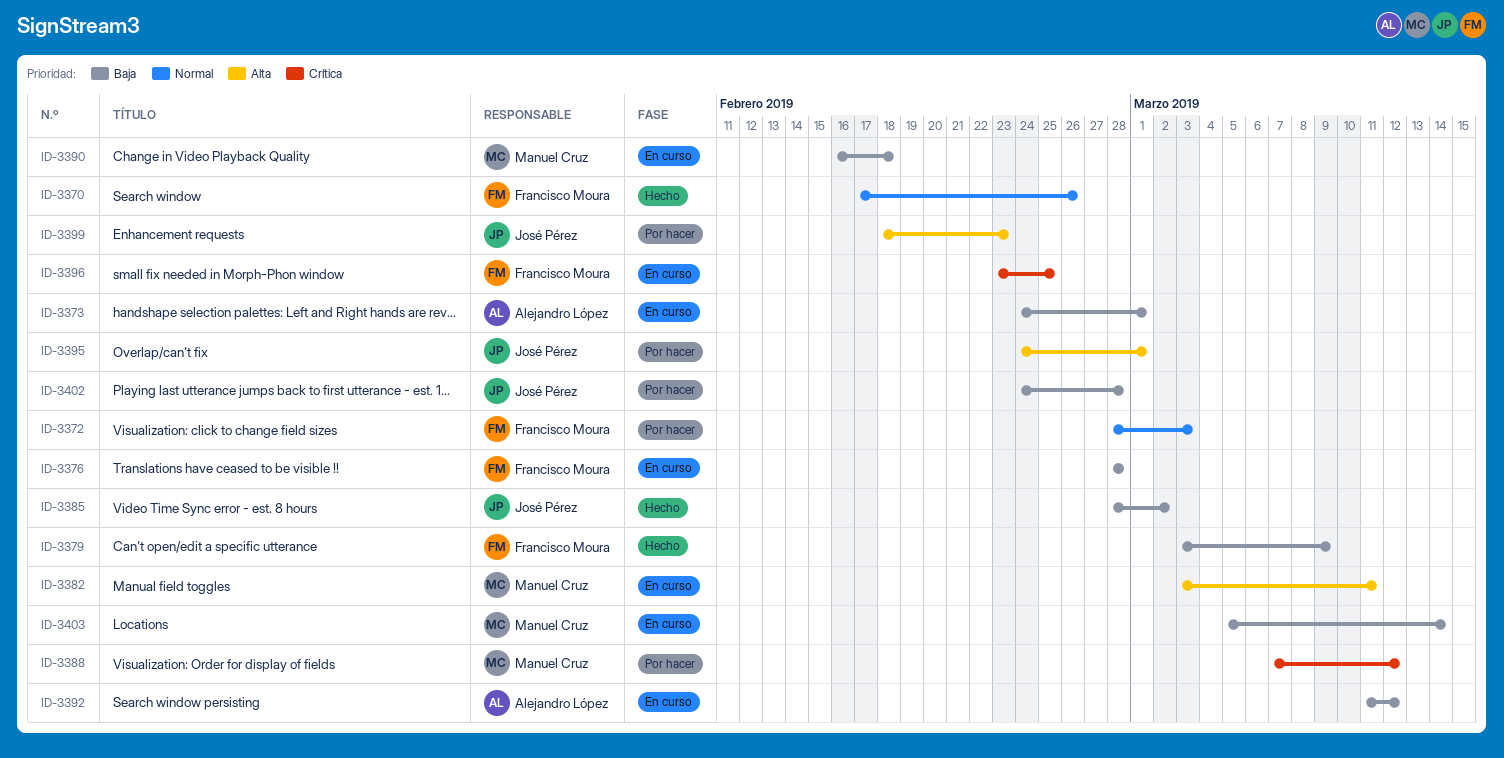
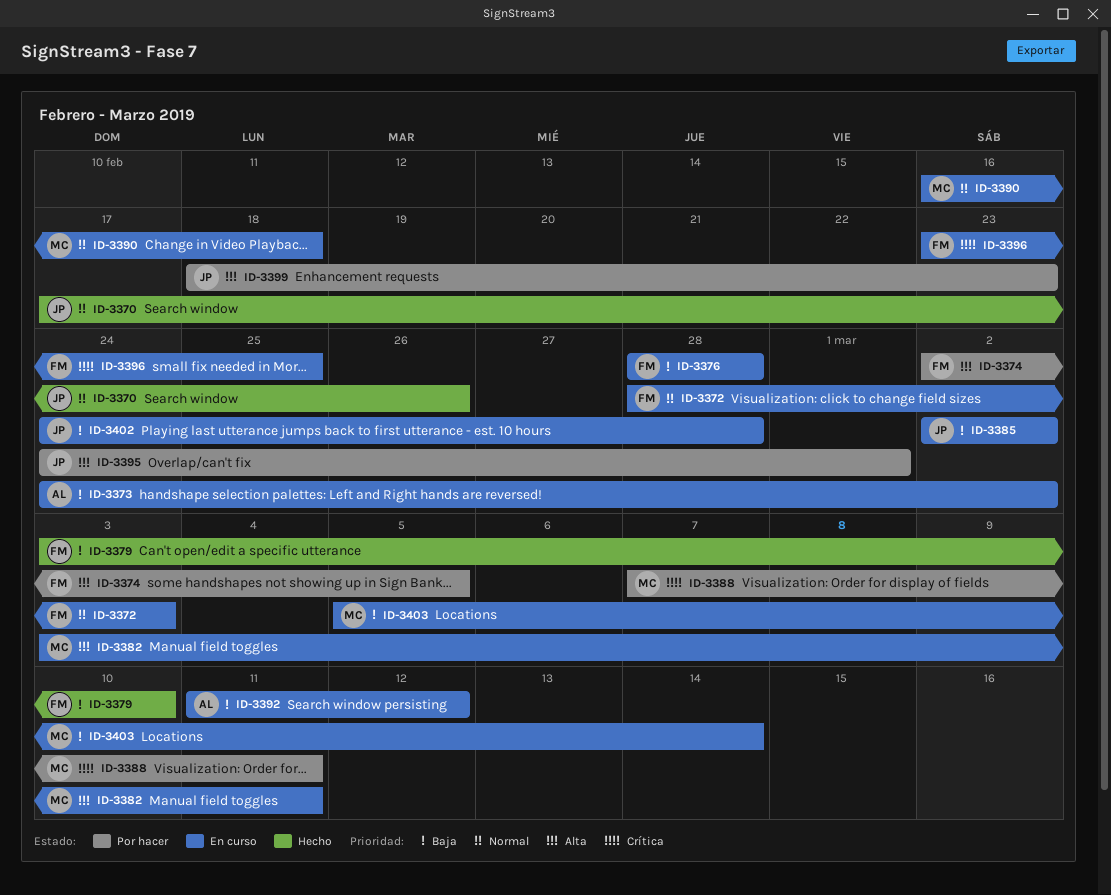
ID-3370, owner: Francisco Moura -> José Pérez
ID-3372, status: Por hacer -> En curso
ID-3373, due: Mar 1 -> Mar 2
ID-3374: none -> present
ID-3379, due: Mar 9 -> Mar 10
ID-3385, status: Hecho -> En curso
ID-3385, start: Feb 28 -> Mar 2
ID-3388, due: Mar 12 -> Mar 11
ID-3390, priority: Baja -> Normal
ID-3402, status: Por hacer -> En curso

